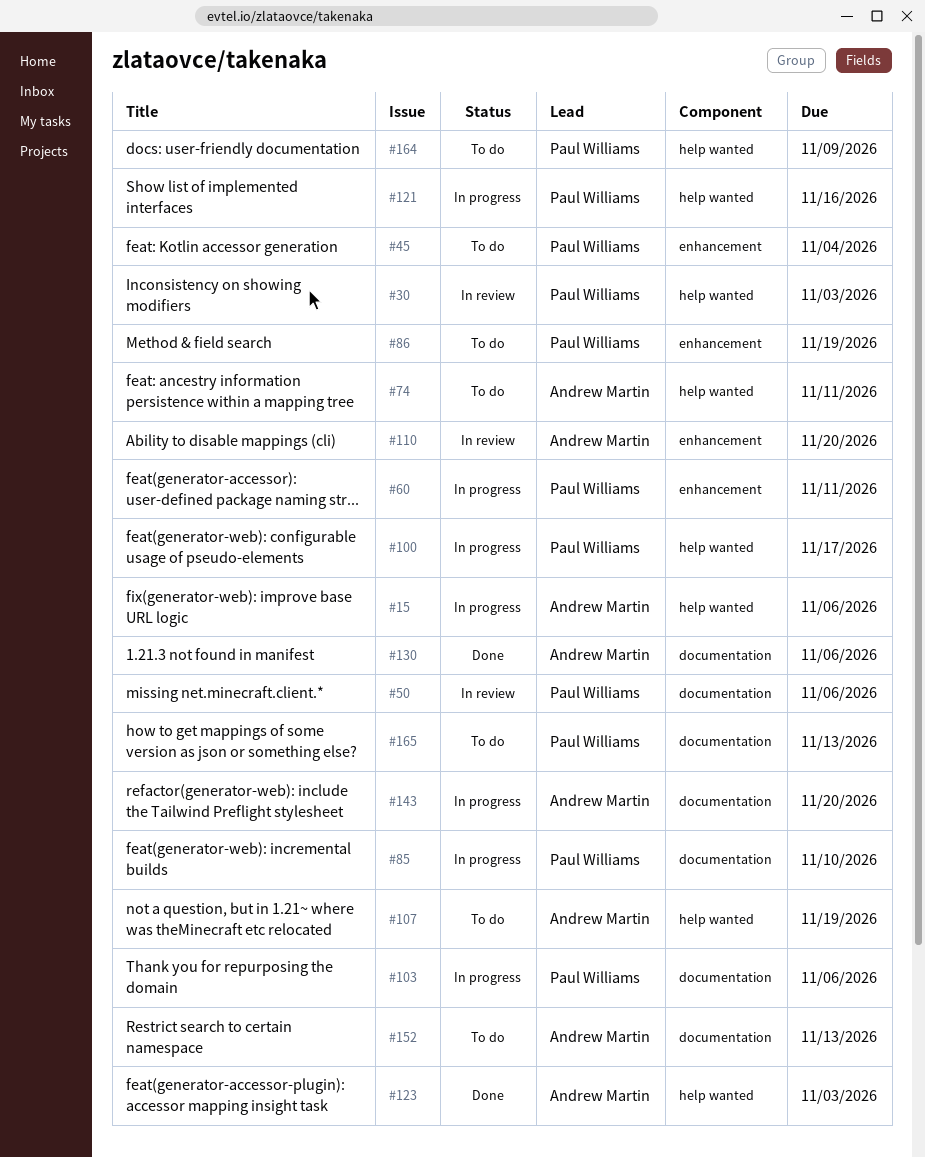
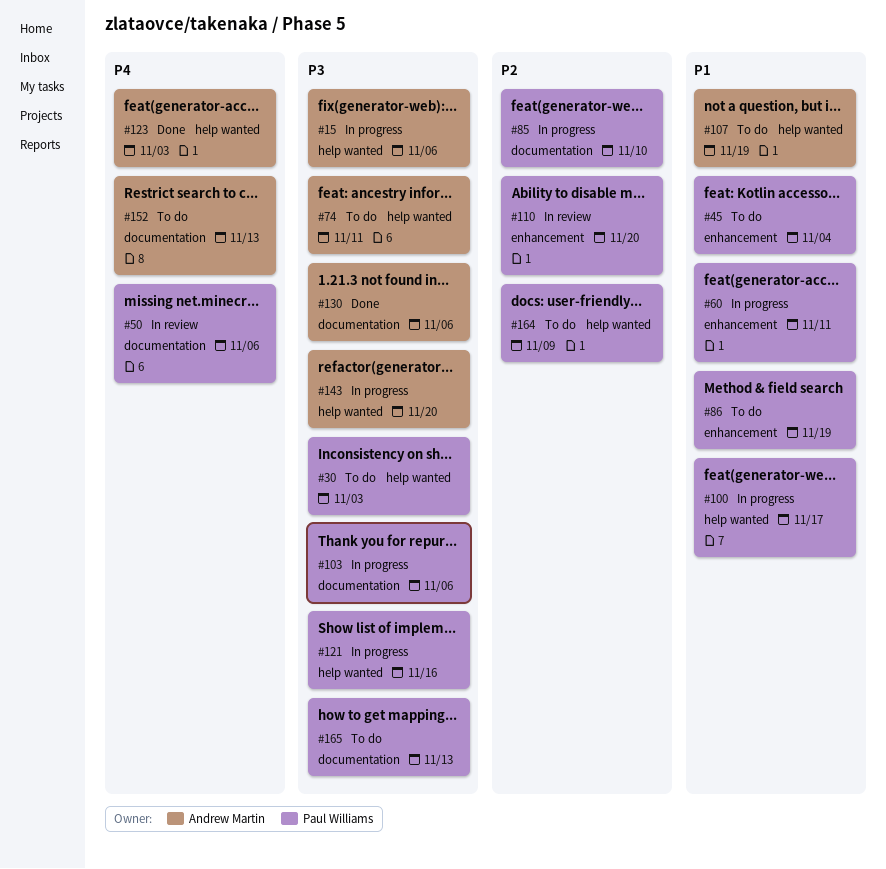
#30, status: In review -> To do
#110, owner: Andrew Martin -> Paul Williams
#143, label: documentation -> help wanted

